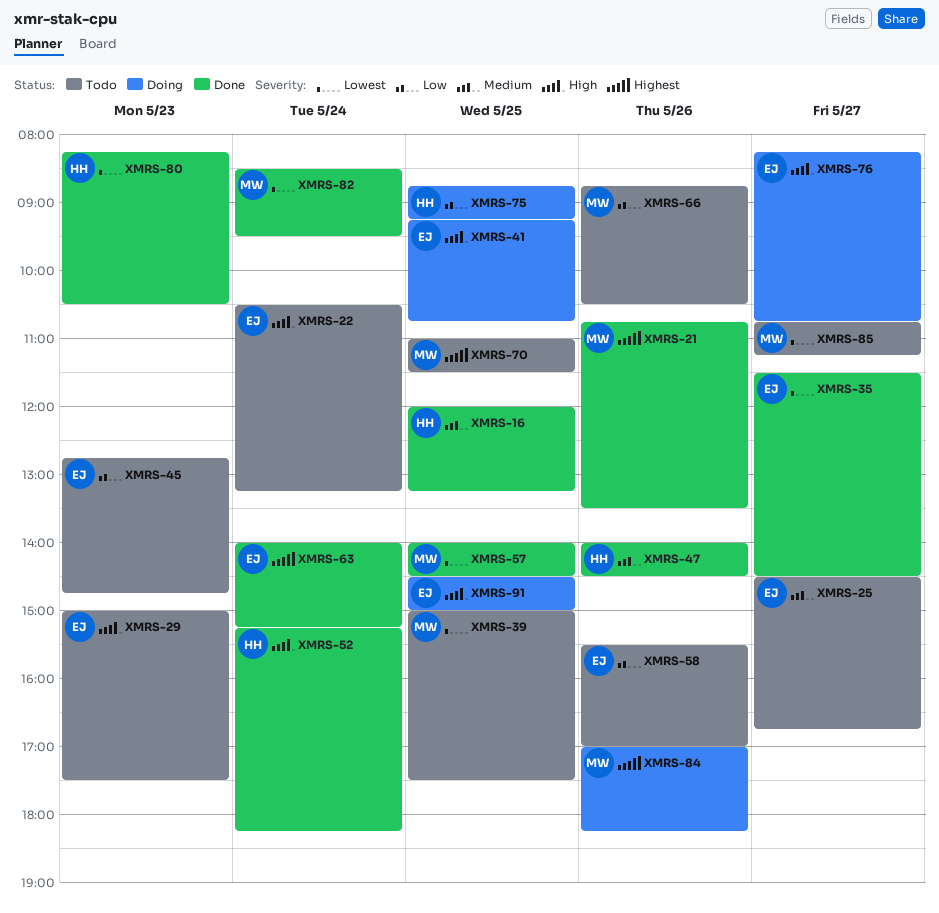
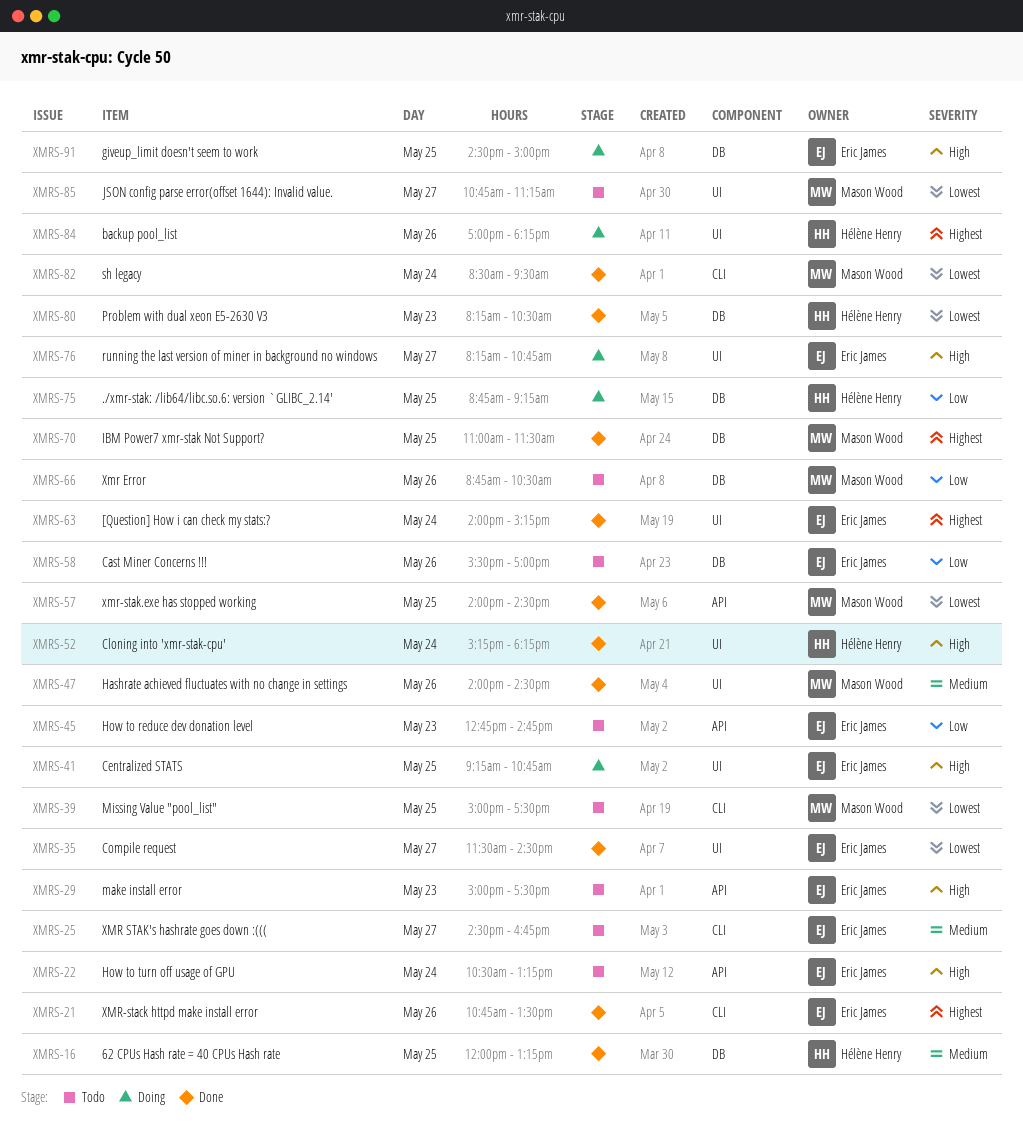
XMRS-21, owner: Mason Wood -> Eric James
XMRS-47, owner: Hélène Henry -> Mason Wood
XMRS-70, status: Todo -> Done
XMRS-84, owner: Mason Wood -> Hélène Henry

